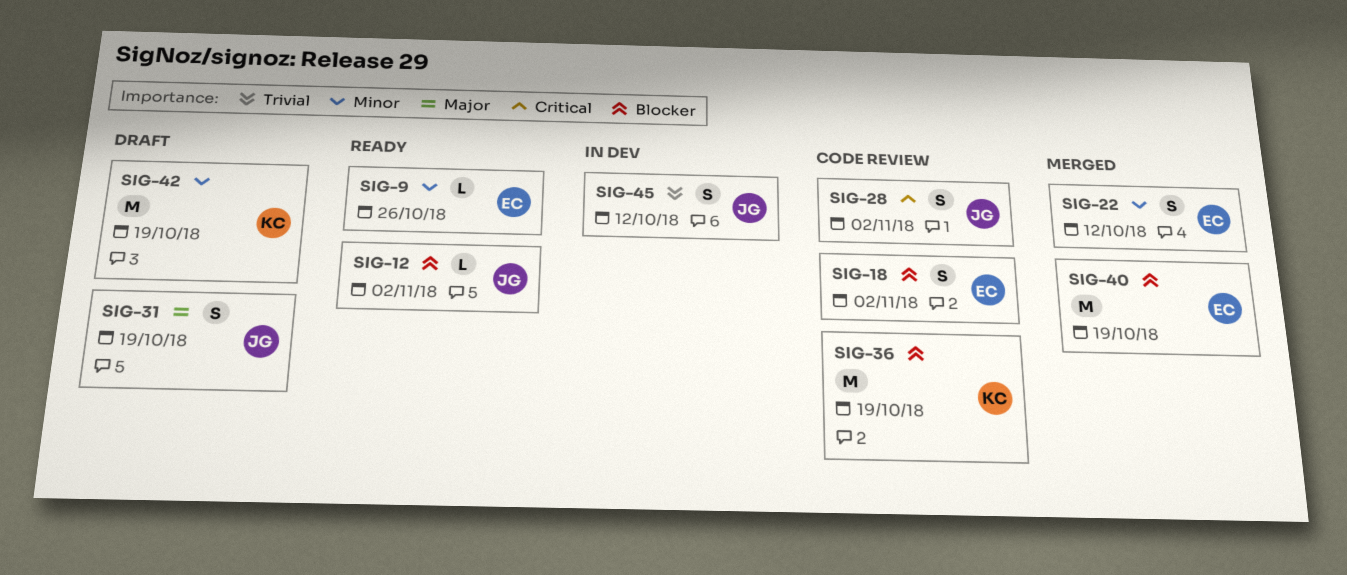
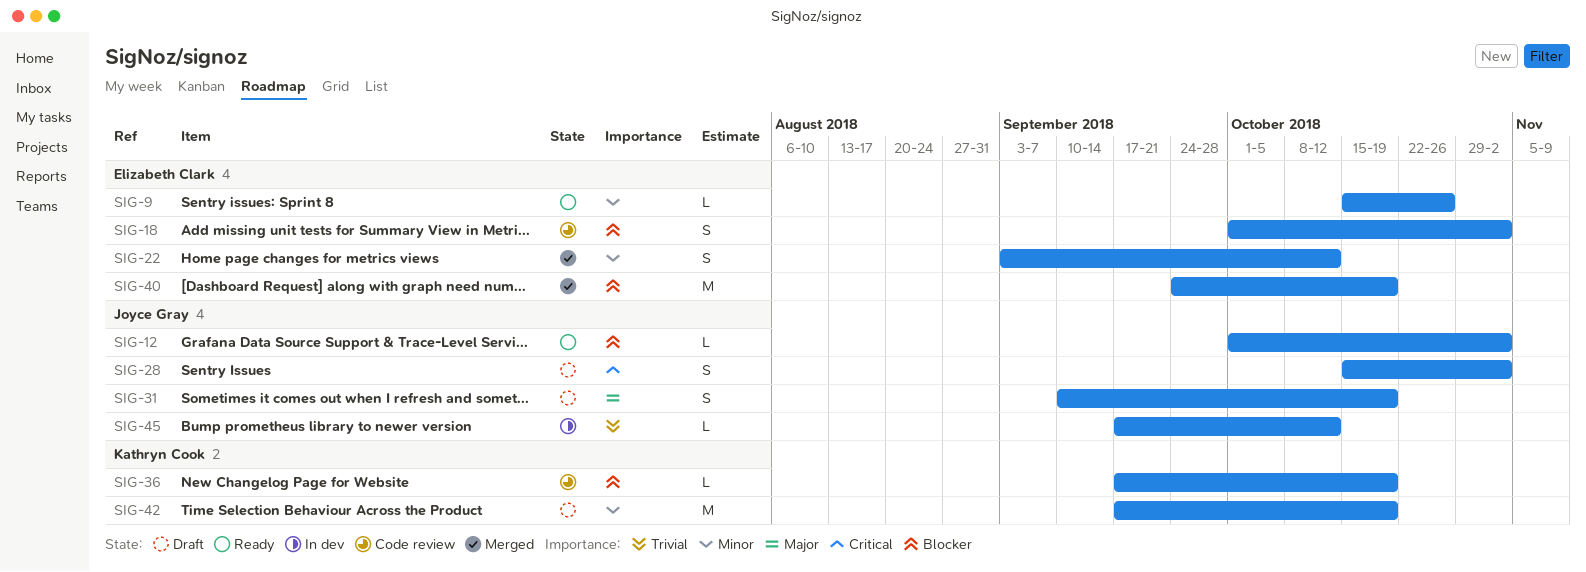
SIG-28, status: Code review -> Draft
SIG-36, estimate: M -> L
SIG-45, estimate: S -> L

